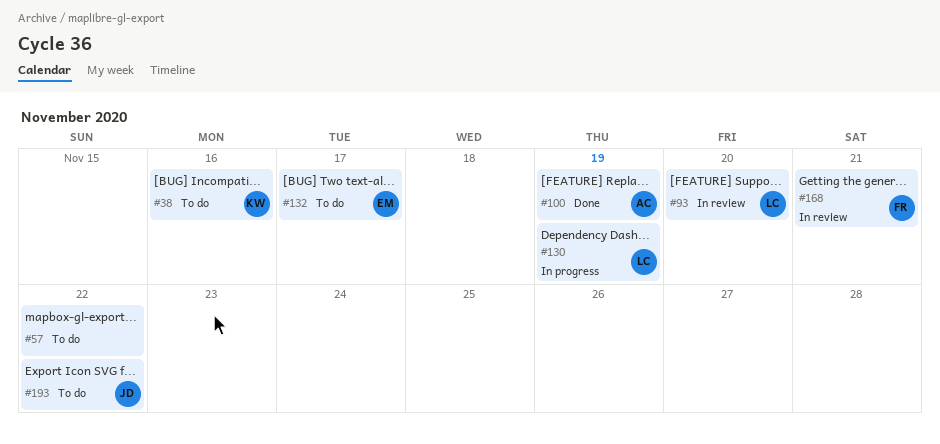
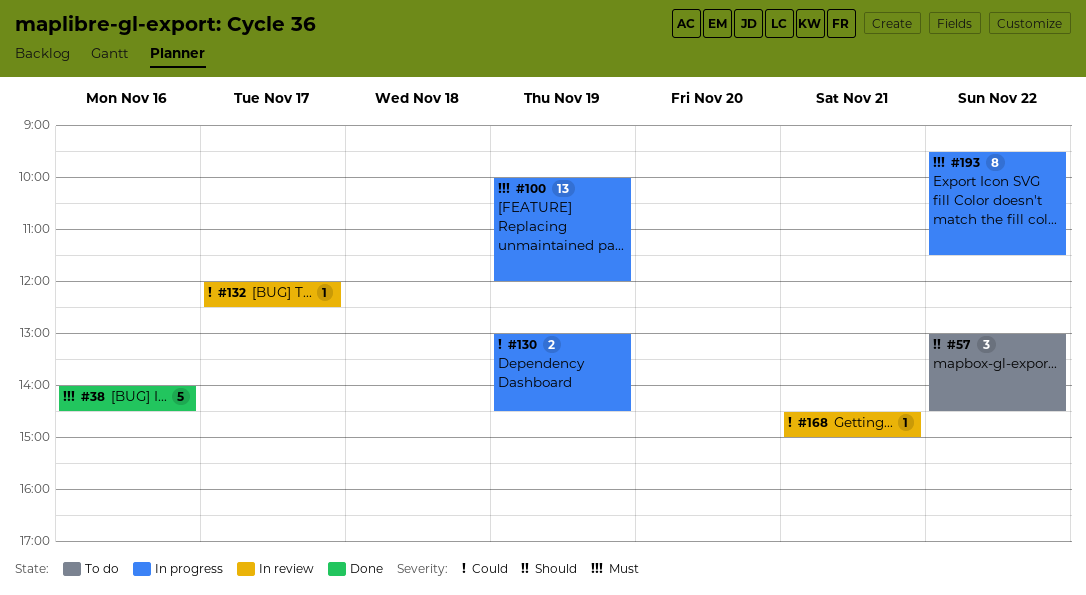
#38, status: To do -> Done
#93: present -> none
#100, status: Done -> In progress
#132, status: To do -> In review
#193, status: To do -> In progress

